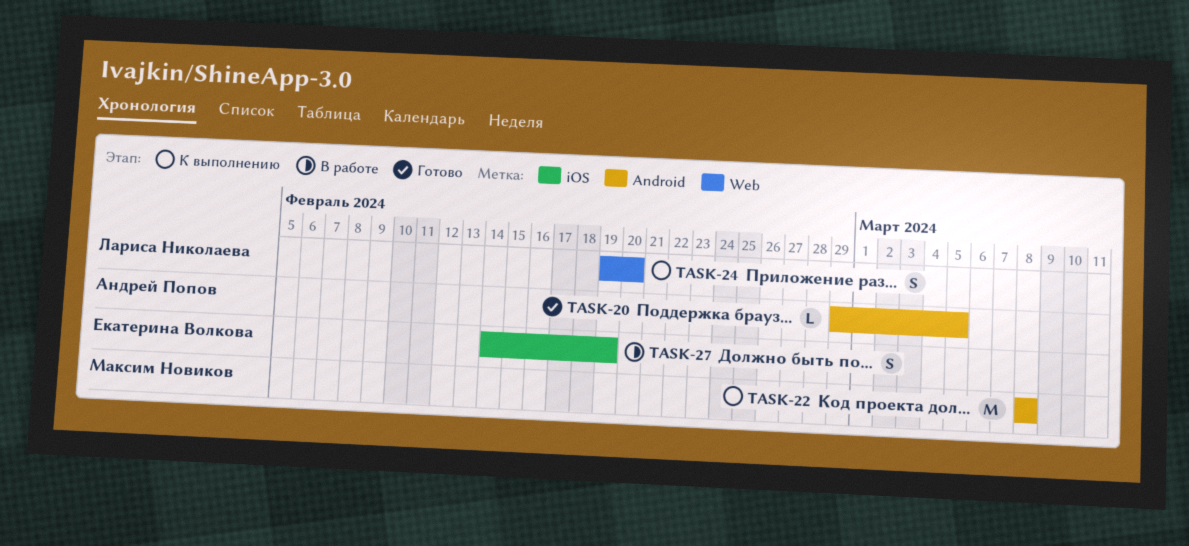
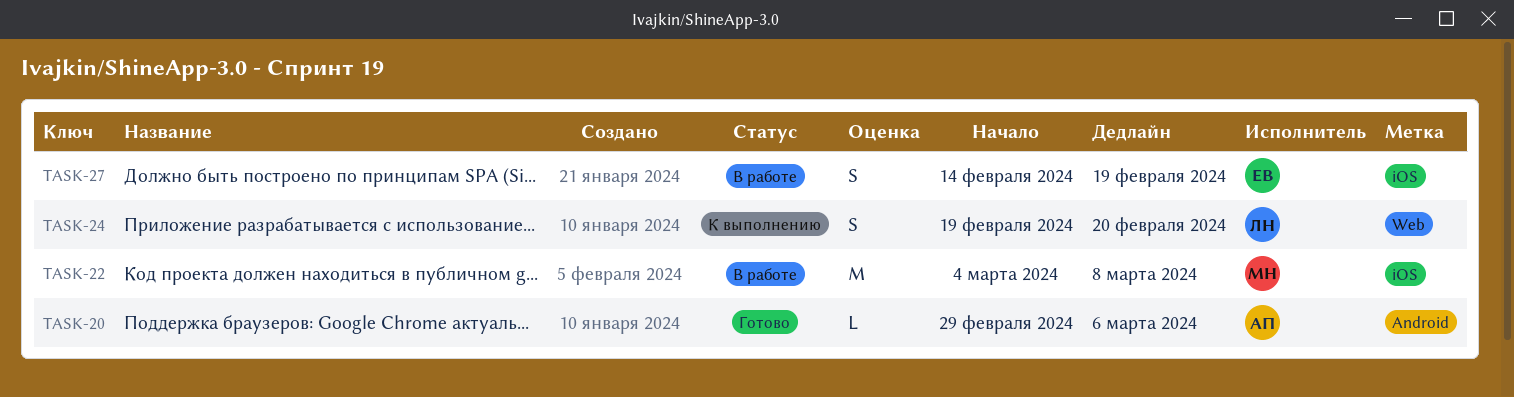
TASK-20, due: Mar 5 -> Mar 6
TASK-22, status: К выполнению -> В работе
TASK-22, label: Android -> iOS
TASK-22, start: Mar 8 -> Mar 4

